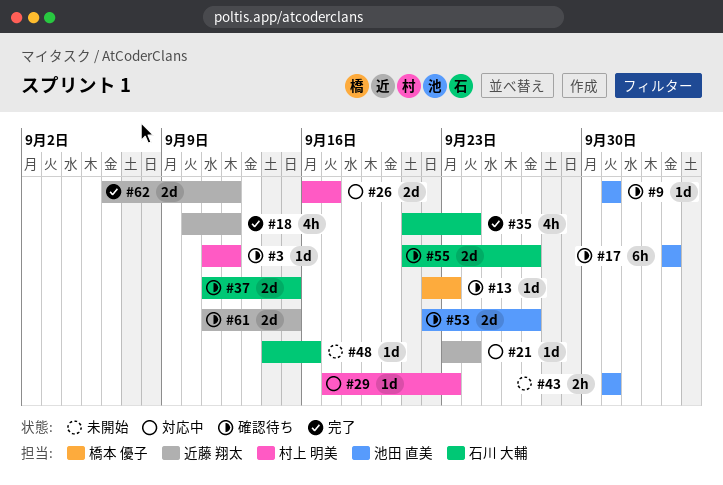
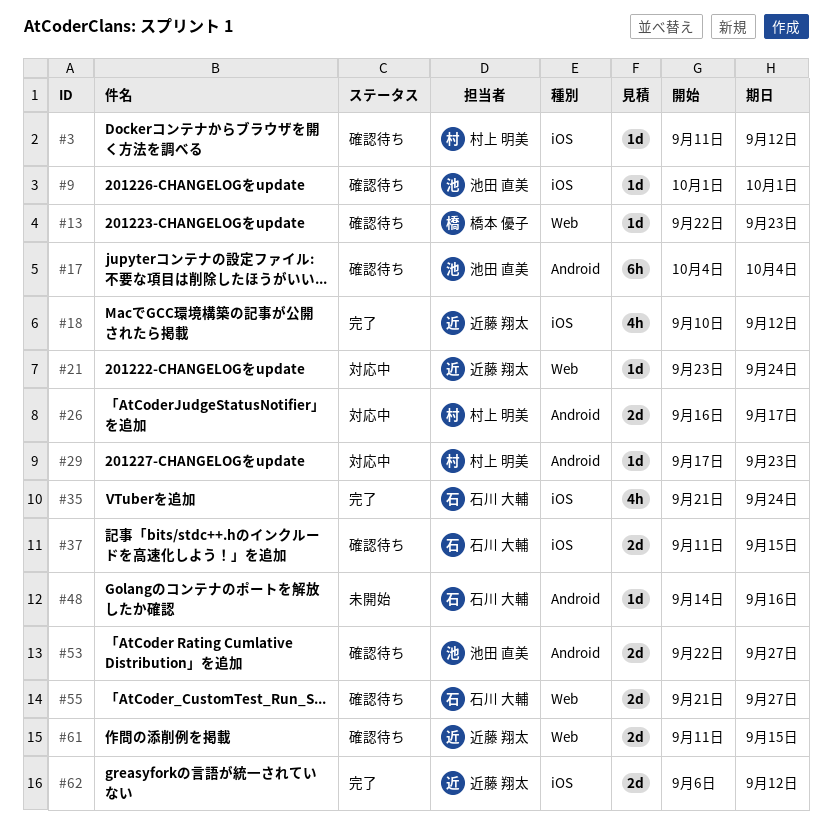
#43: present -> none

